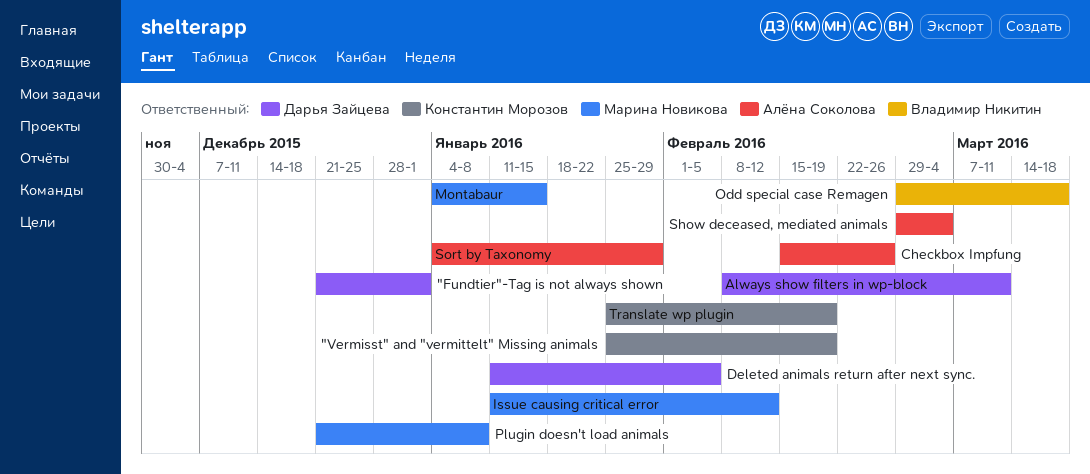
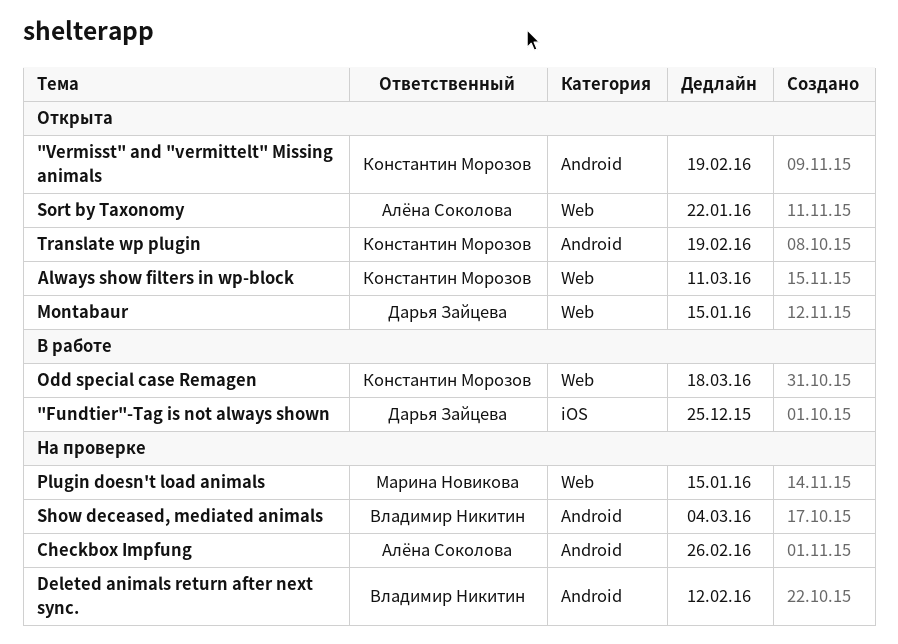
"Fundtier"-Tag is not always shown, due: Jan 1 -> Dec 25
Always show filters in wp-block, owner: Дарья Зайцева -> Константин Морозов
Deleted animals return after next sync., owner: Дарья Зайцева -> Владимир Никитин
Deleted animals return after next sync., due: Feb 5 -> Feb 12
Issue causing critical error: present -> none
Montabaur, owner: Марина Новикова -> Дарья Зайцева
Odd special case Remagen, owner: Владимир Никитин -> Константин Морозов
Plugin doesn't load animals, due: Jan 8 -> Jan 15
Show deceased, mediated animals, owner: Алёна Соколова -> Владимир Никитин
Sort by Taxonomy, due: Jan 29 -> Jan 22

